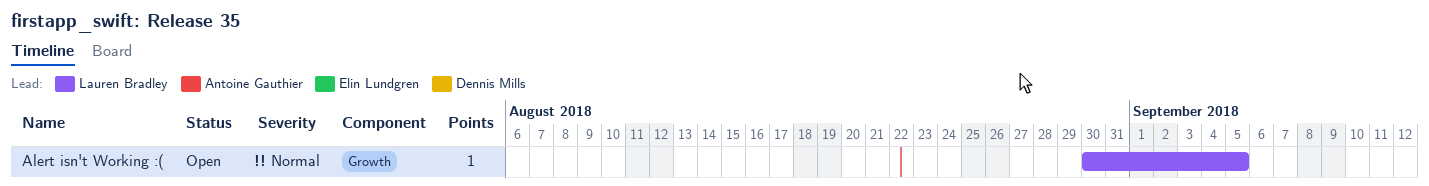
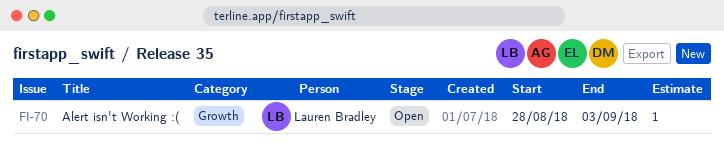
Alert isn't Working :(, start: Aug 30 -> Aug 28
Alert isn't Working :(, due: Sep 5 -> Sep 3

